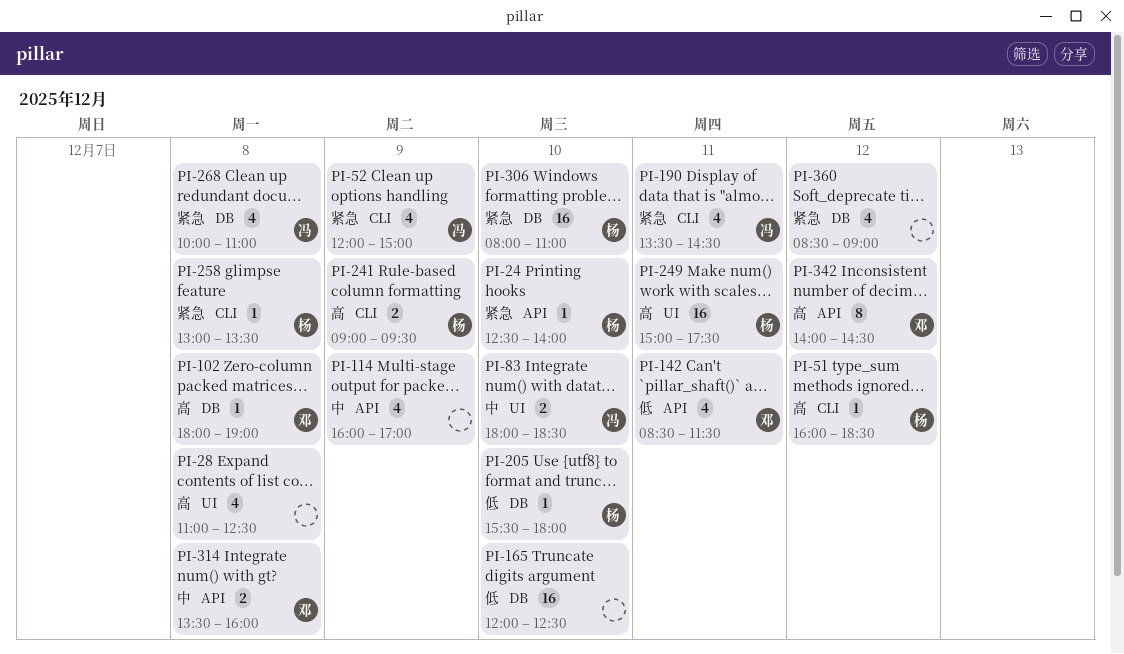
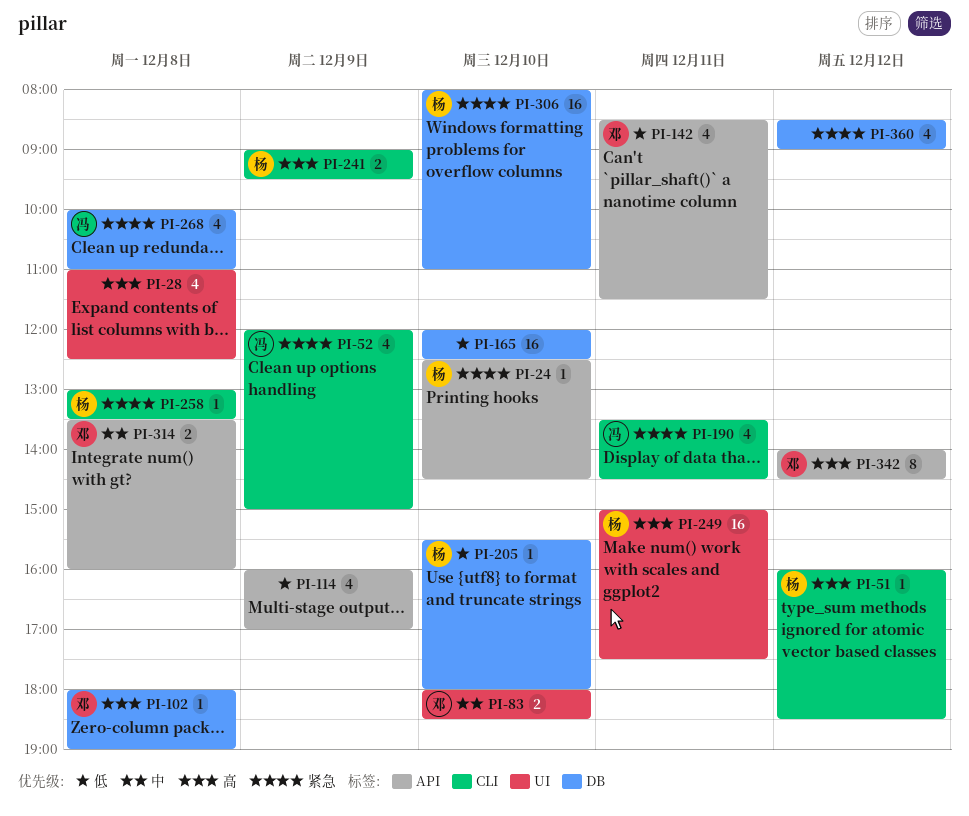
PI-24, ends: 14:00 -> 14:30
PI-83, owner: 冯 -> 邓
PI-114, priority: 中 -> 低

